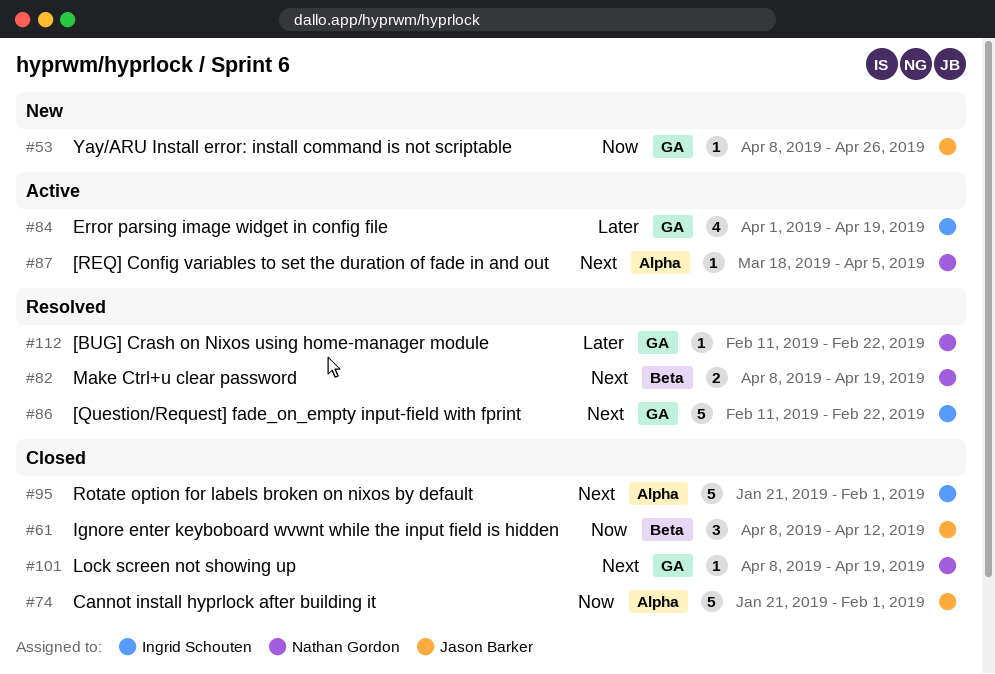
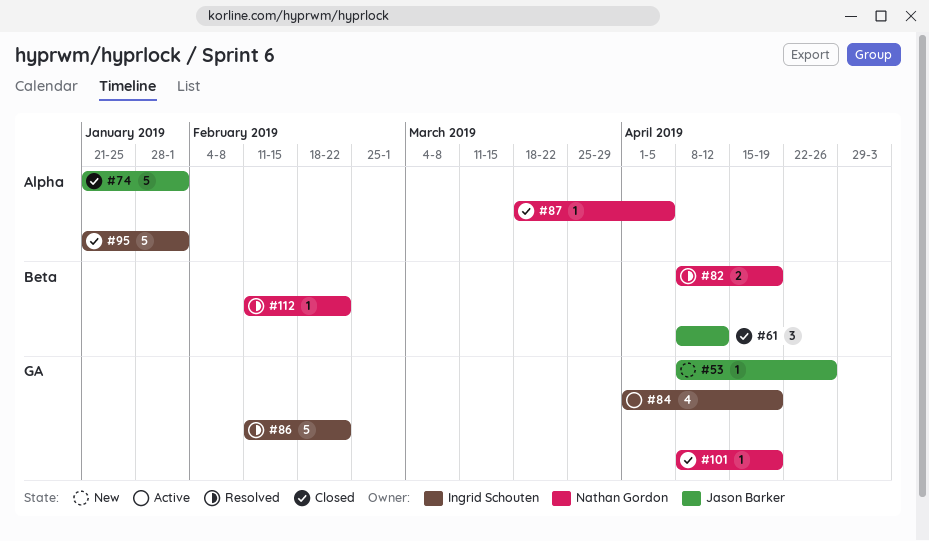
#87, status: Active -> Closed
#112, label: GA -> Beta

